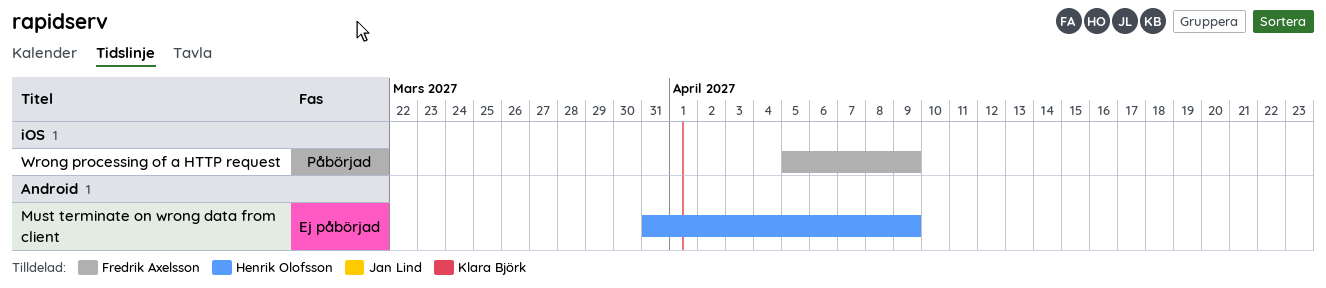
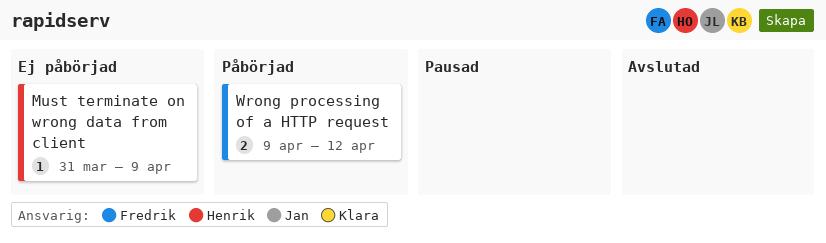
Wrong processing of a HTTP request, start: Apr 5 -> Apr 9
Wrong processing of a HTTP request, due: Apr 9 -> Apr 12

